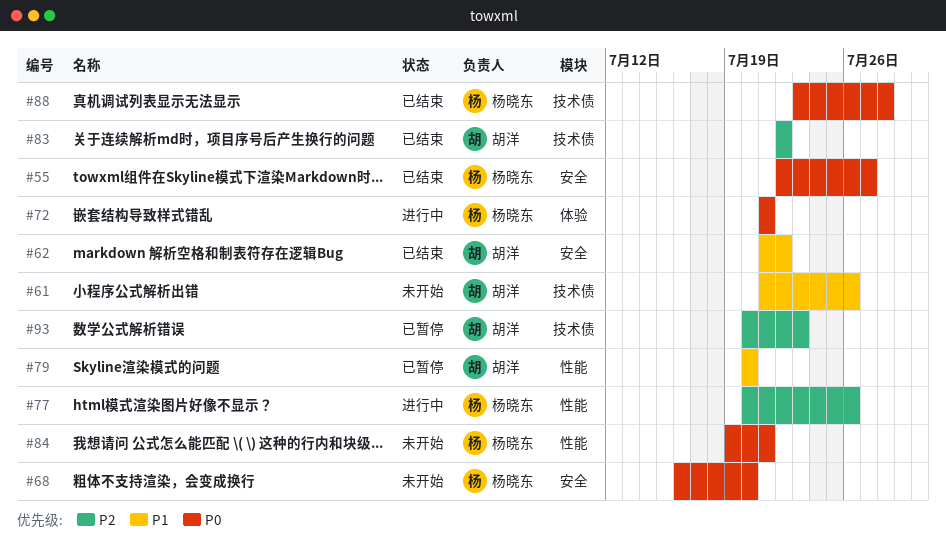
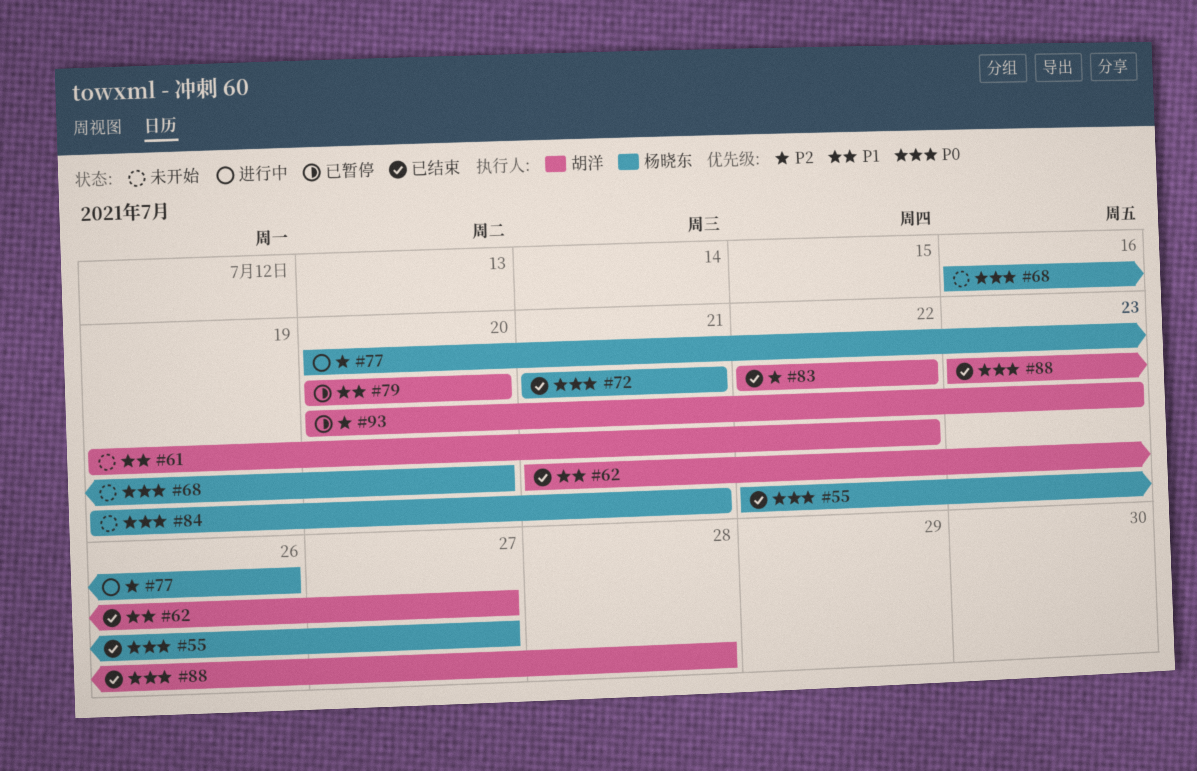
#61, start: Jul 21 -> Jul 19
#61, due: Jul 26 -> Jul 22
#62, due: Jul 22 -> Jul 27
#72, status: 进行中 -> 已结束
#88, owner: 杨晓东 -> 胡洋

